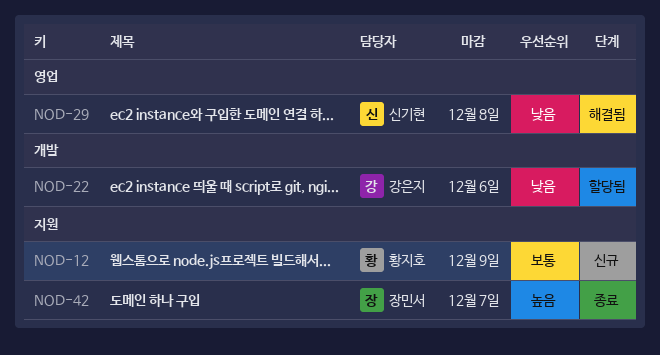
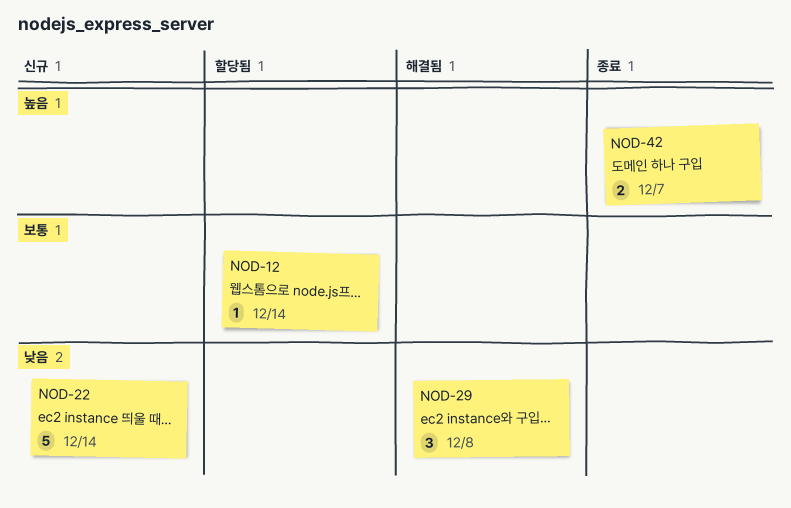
NOD-12, status: 신규 -> 할당됨
NOD-12, due: Dec 9 -> Dec 14
NOD-22, status: 할당됨 -> 신규
NOD-22, due: Dec 6 -> Dec 14

